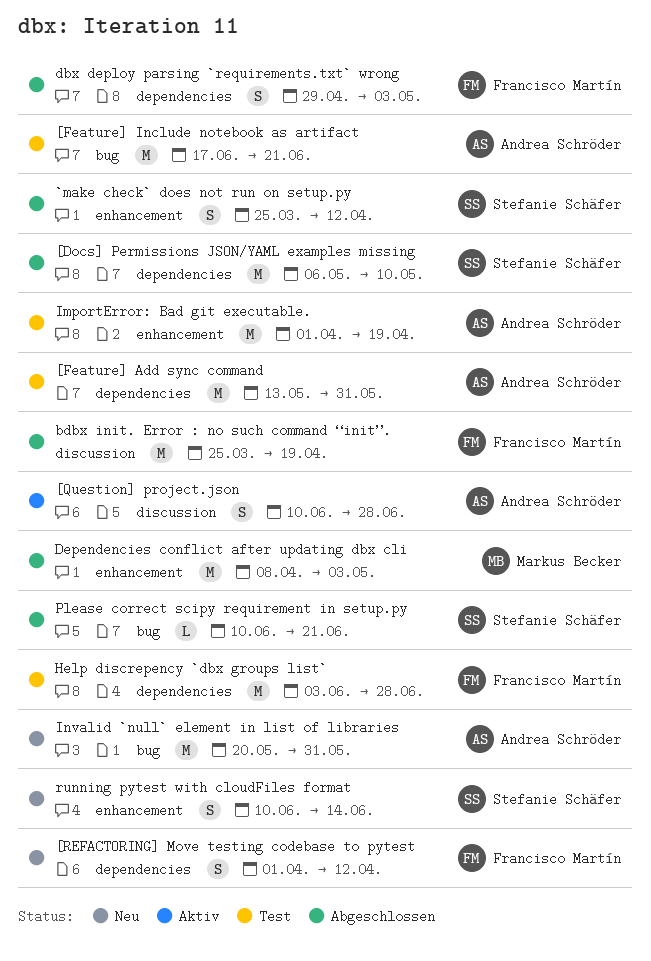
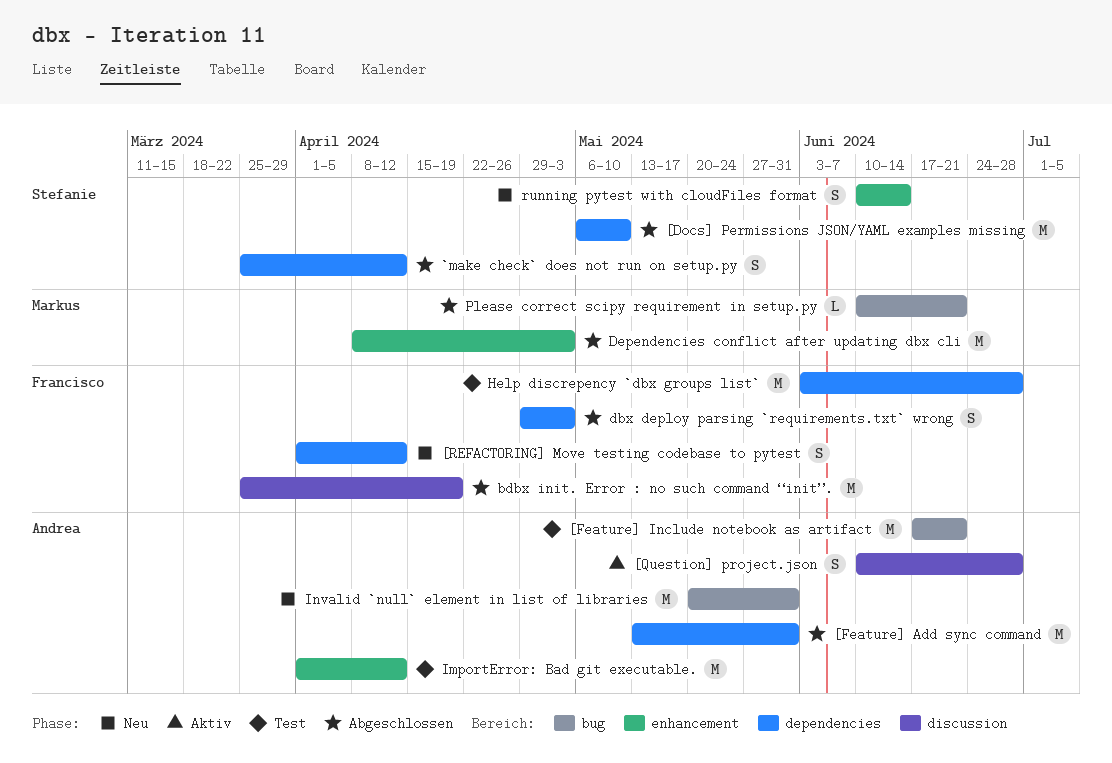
[Feature] Add sync command, status: Test -> Abgeschlossen
`make check` does not run on setup.py, label: enhancement -> dependencies
ImportError: Bad git executable., due: Apr 19 -> Apr 12
Please correct scipy requirement in setup.py, owner: Stefanie Schäfer -> Markus Becker

